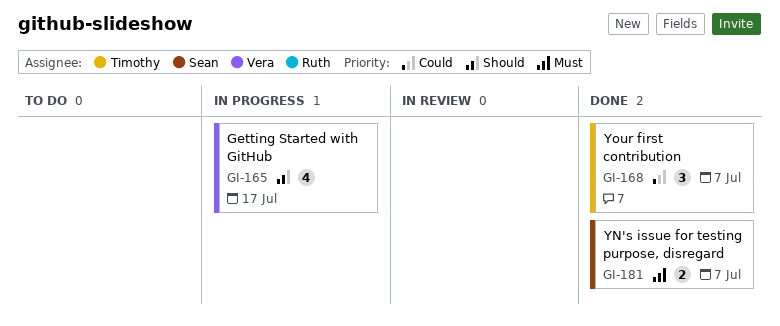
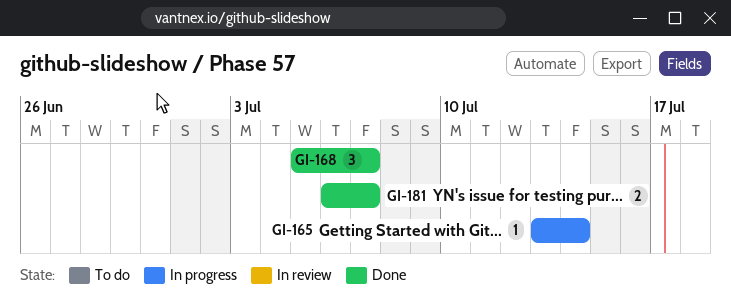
GI-165, estimate: 4 -> 1
GI-165, due: Jul 17 -> Jul 14

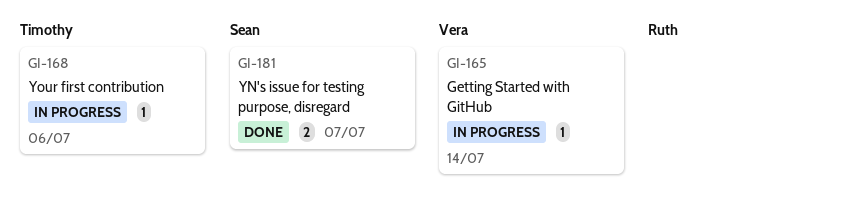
GI-168, status: Done -> In progress
GI-168, estimate: 3 -> 1
GI-168, due: Jul 7 -> Jul 6

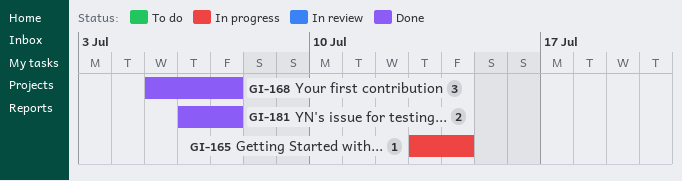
GI-168, status: In progress -> Done
GI-168, estimate: 1 -> 3
GI-168, due: Jul 6 -> Jul 7

